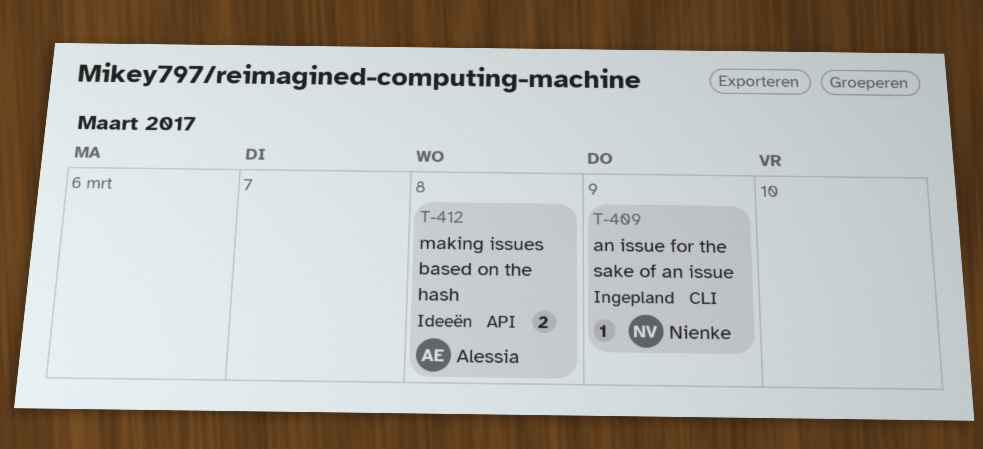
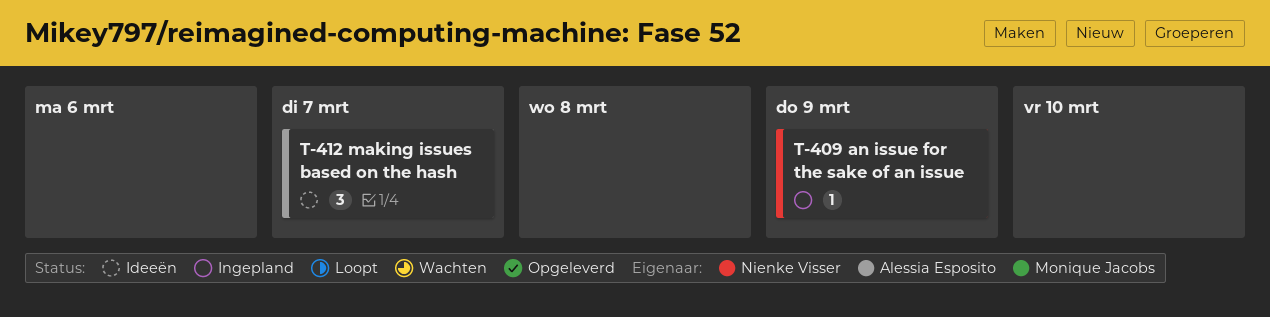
T-412, estimate: 2 -> 3
T-412, due: Mar 8 -> Mar 7

